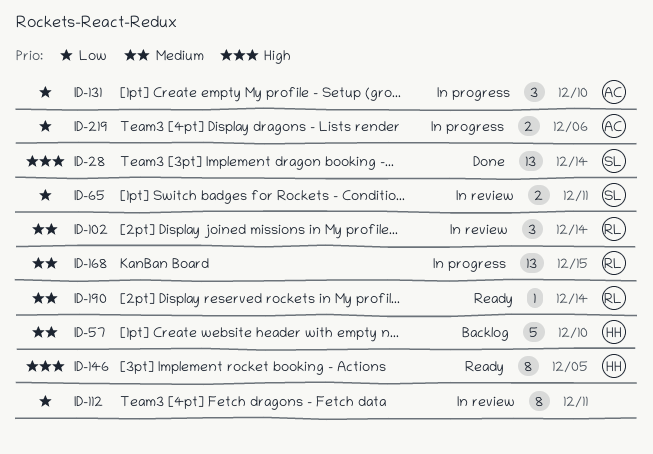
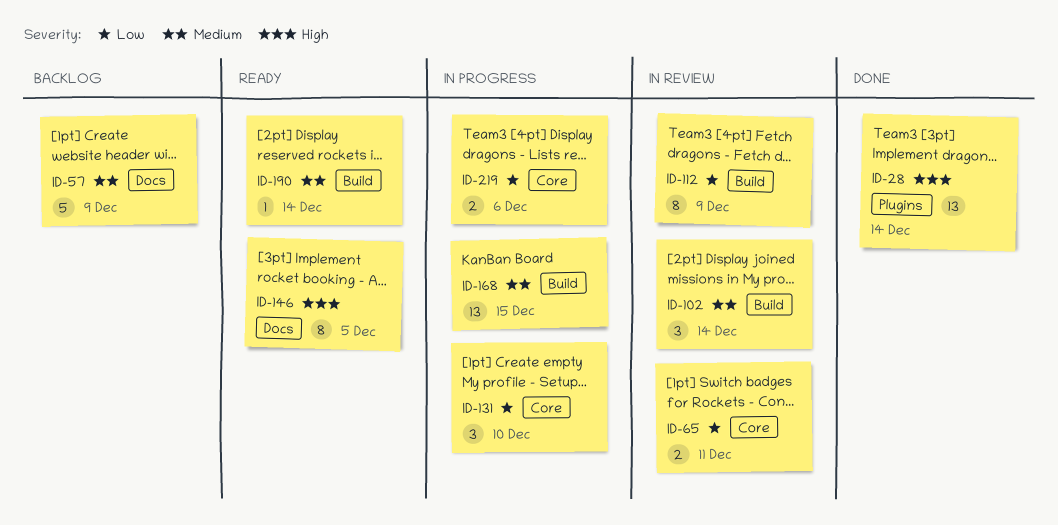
ID-57, due: Dec 10 -> Dec 9
ID-112, due: Dec 11 -> Dec 9

